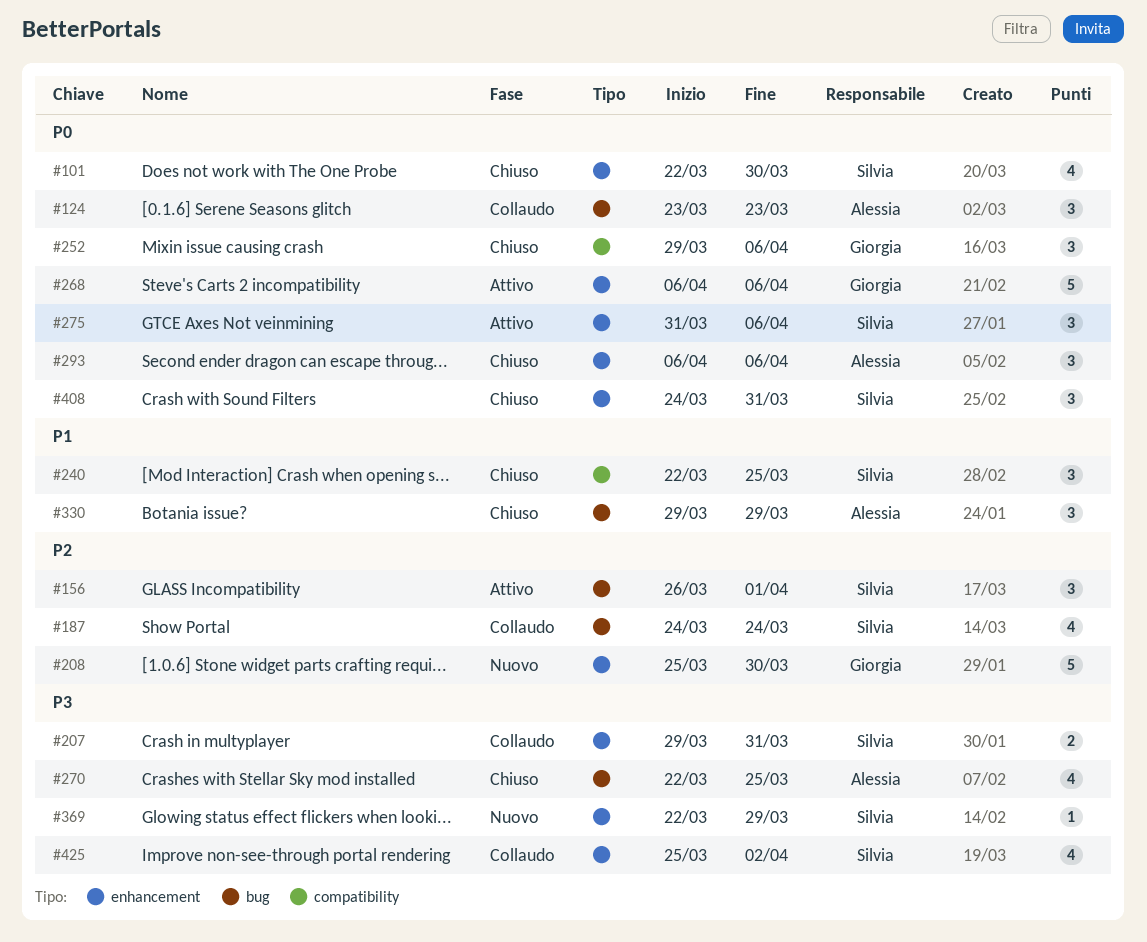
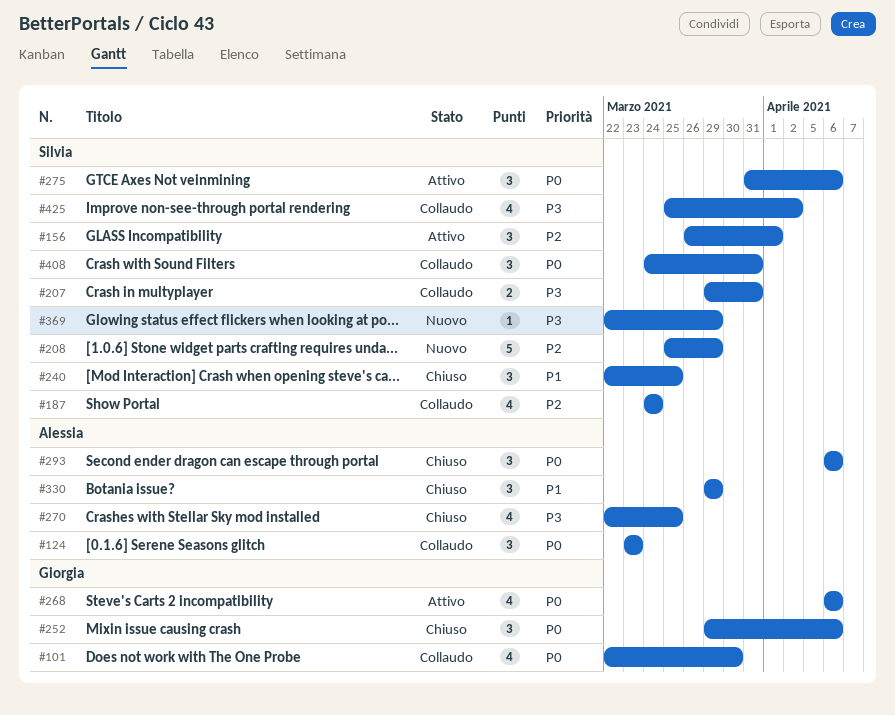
#101, status: Chiuso -> Collaudo
#101, owner: Silvia -> Giorgia
#208, owner: Giorgia -> Silvia
#208, due: Mar 30 -> Mar 29
#268, estimate: 5 -> 4
#408, status: Chiuso -> Collaudo

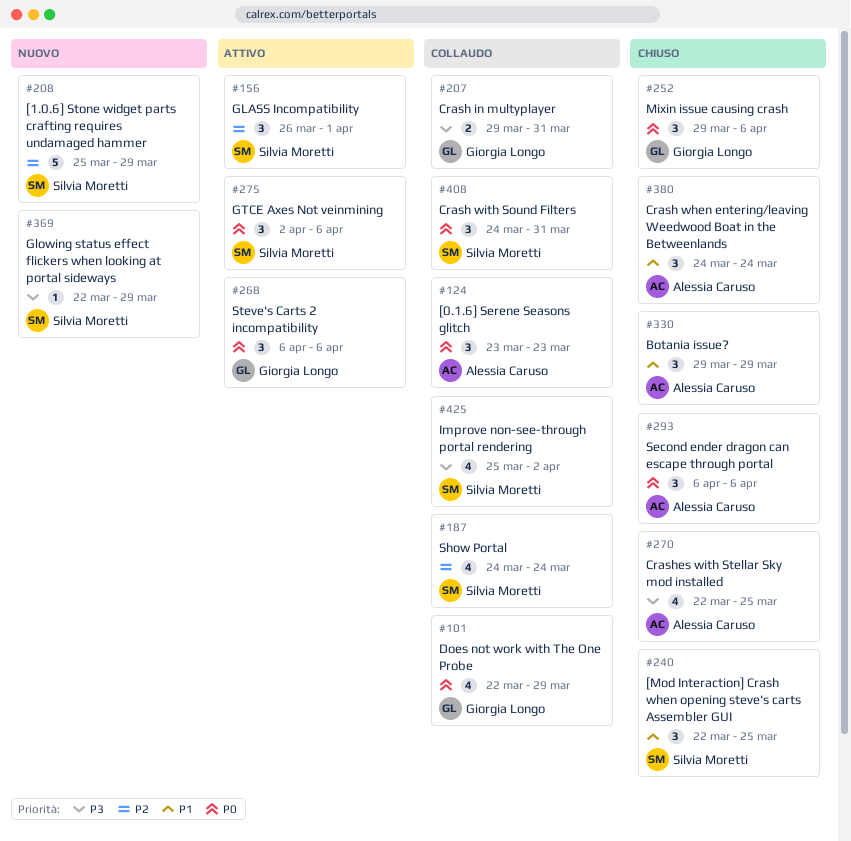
#101, due: Mar 30 -> Mar 29
#207, owner: Silvia Moretti -> Giorgia Longo
#268, estimate: 4 -> 3
#275, start: Mar 31 -> Apr 2
#380: none -> present

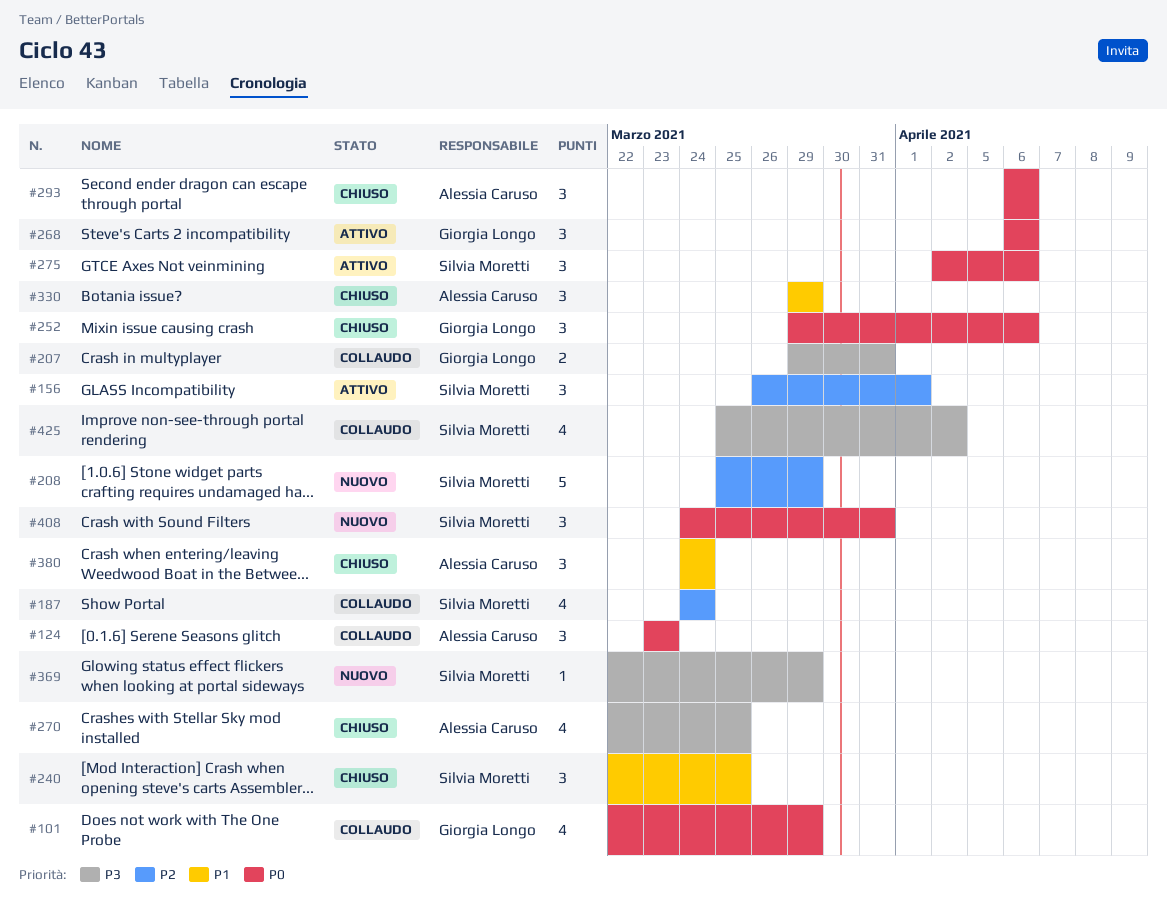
#408, status: Collaudo -> Nuovo

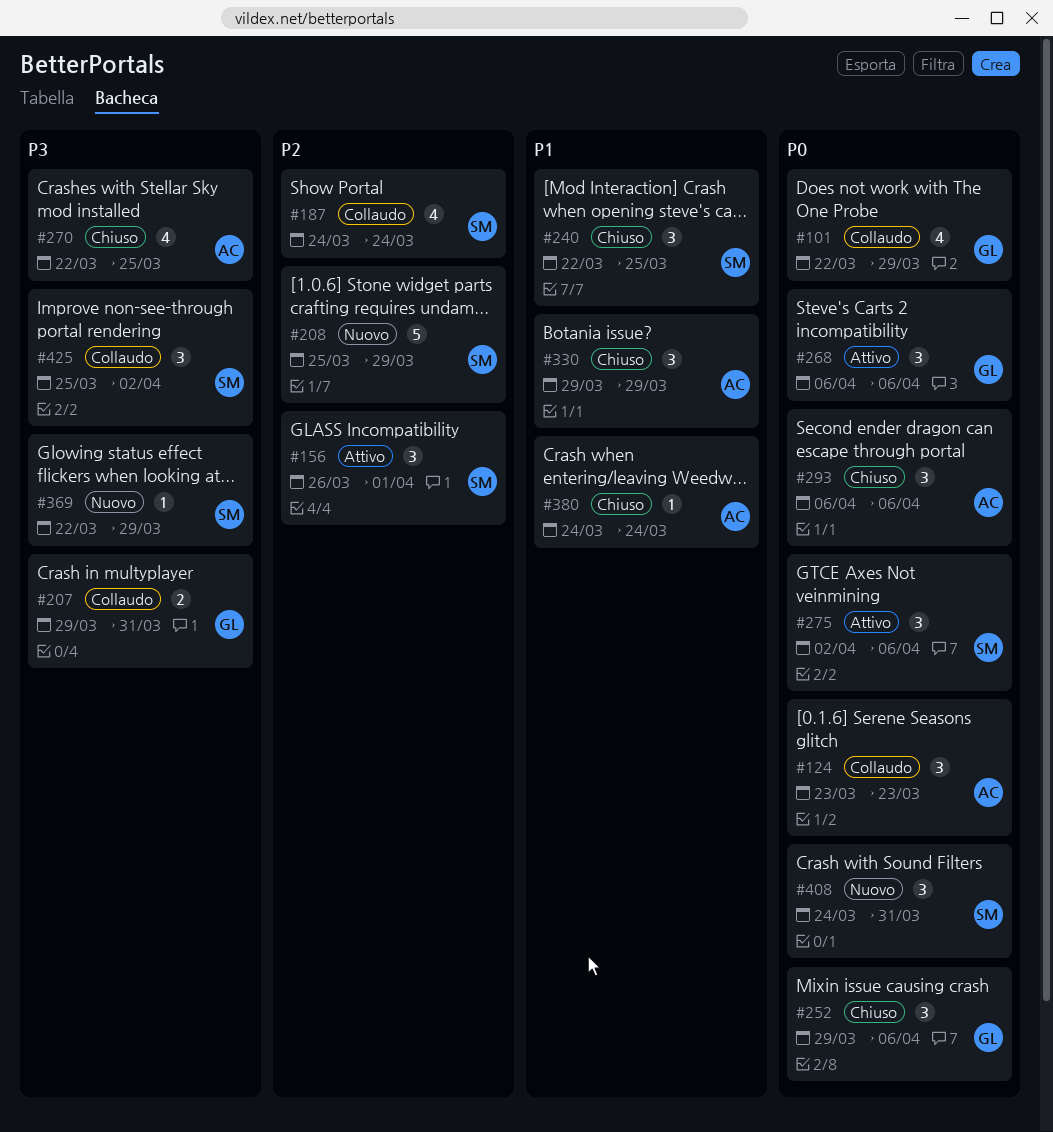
#380, estimate: 3 -> 1
#425, estimate: 4 -> 3

